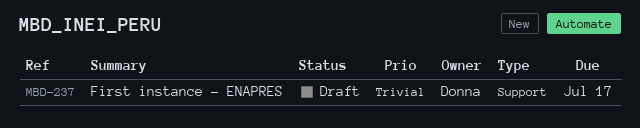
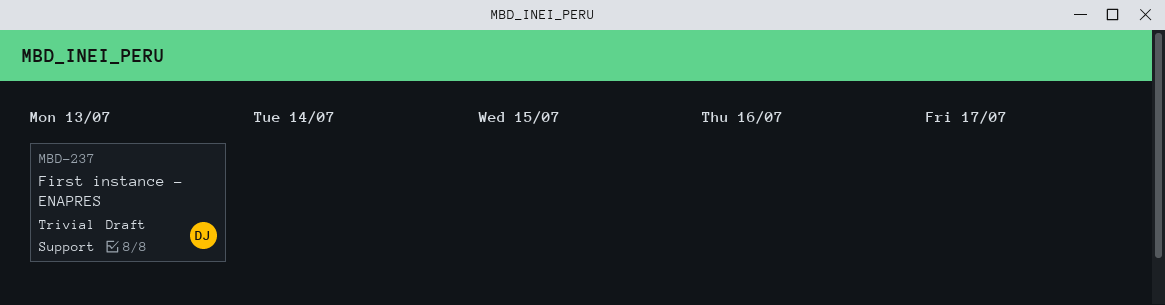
MBD-237, due: Jul 17 -> Jul 13

